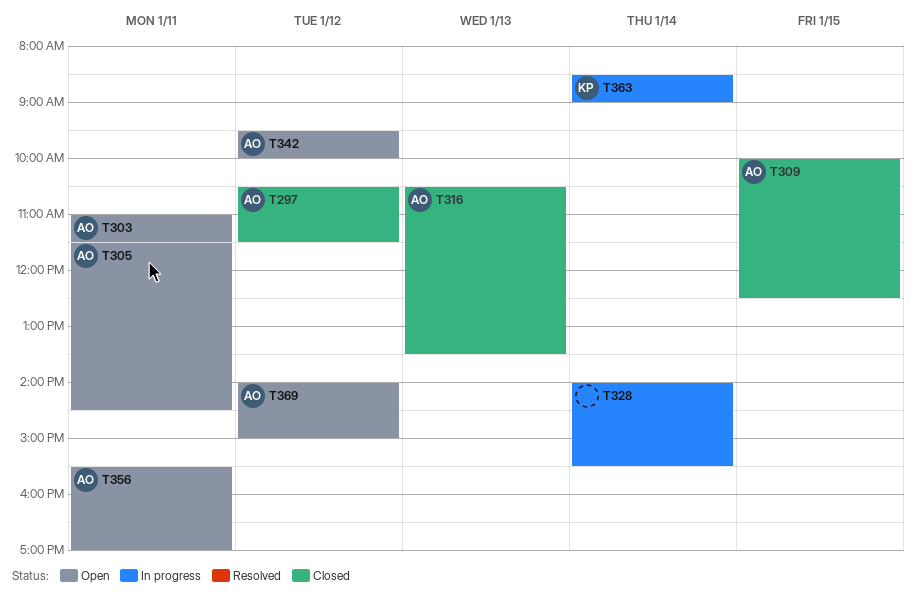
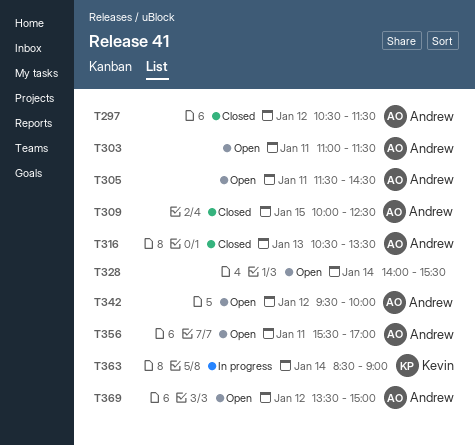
T328, status: In progress -> Open
T369, begins: 14:00 -> 13:30

